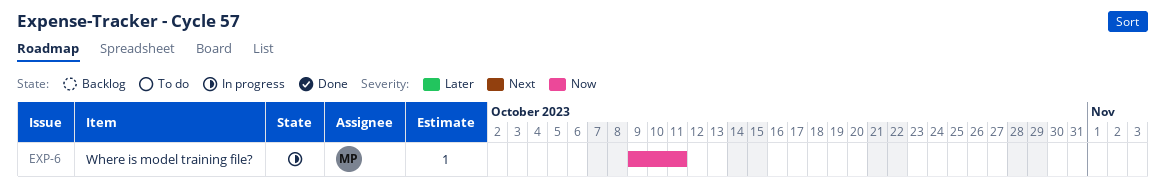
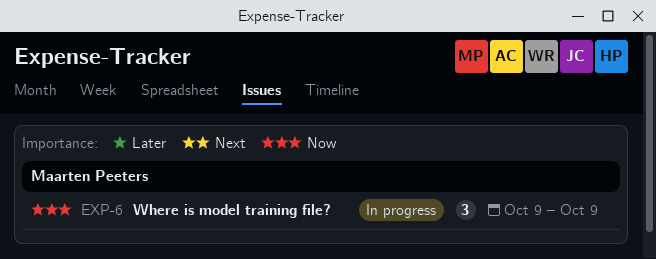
EXP-6, estimate: 1 -> 3
EXP-6, due: Oct 11 -> Oct 9

